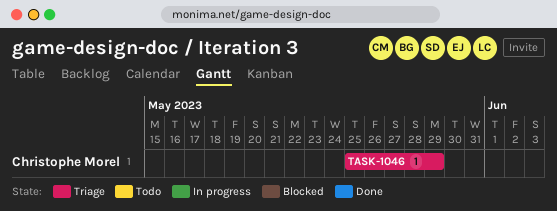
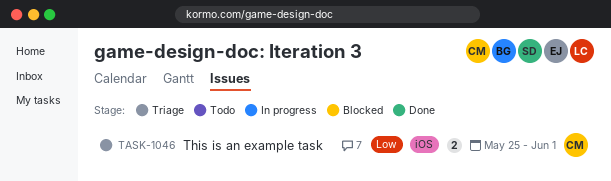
TASK-1046, estimate: 1 -> 2
TASK-1046, due: May 29 -> Jun 1

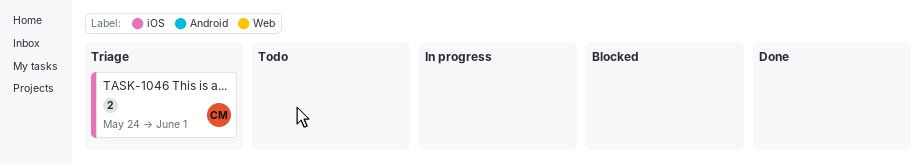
TASK-1046, start: May 25 -> May 24

